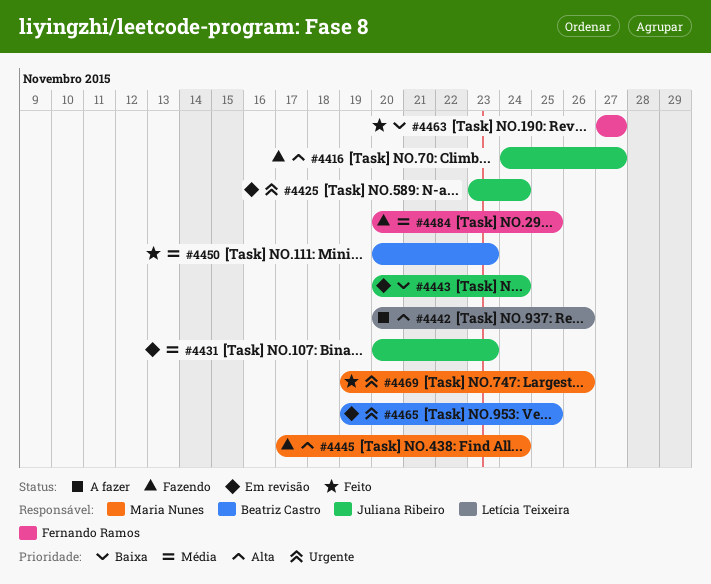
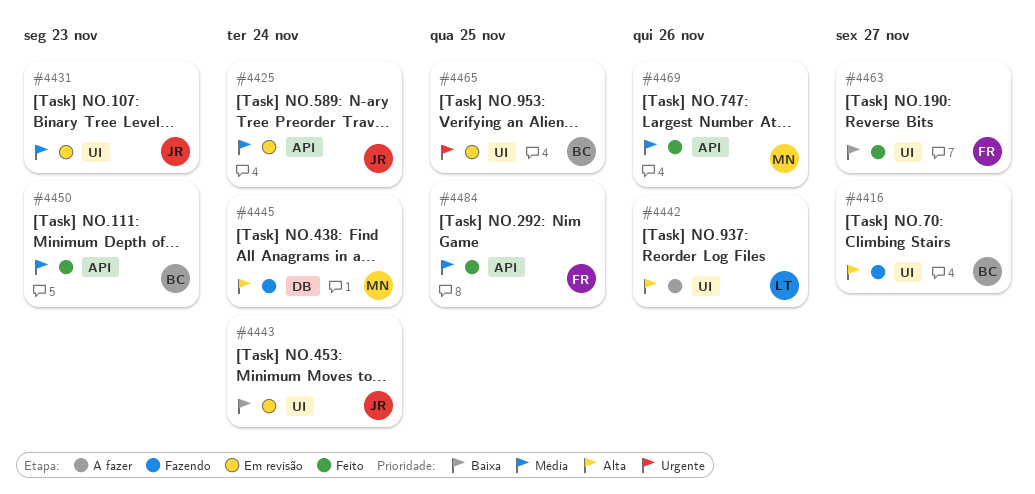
#4416, owner: Juliana Ribeiro -> Beatriz Castro
#4425, priority: Urgente -> Média
#4469, priority: Urgente -> Média
#4484, status: Fazendo -> Feito

